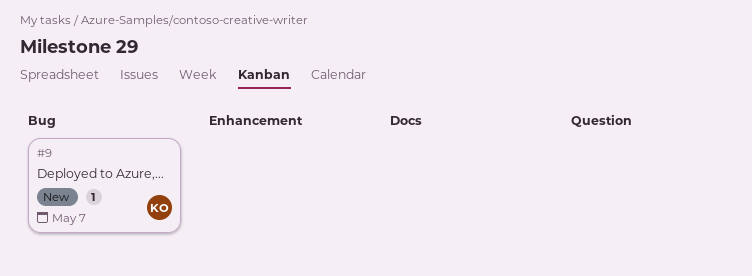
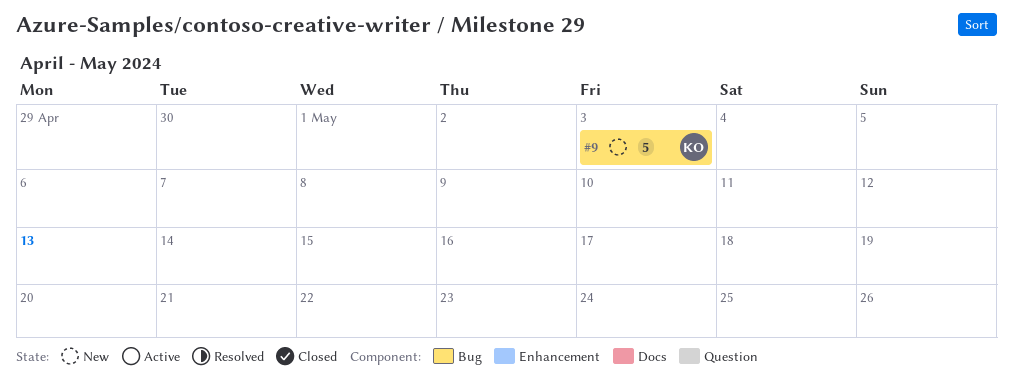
#9, estimate: 1 -> 5
#9, due: May 7 -> May 3

